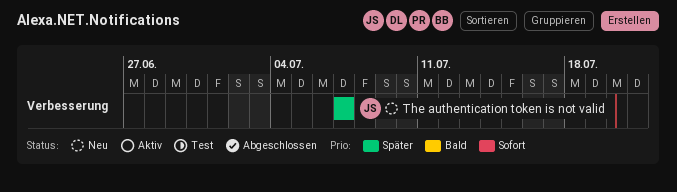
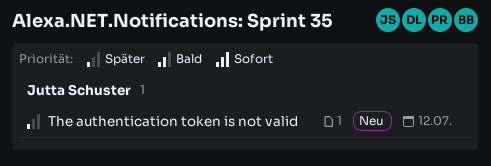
The authentication token is not valid, due: Jul 7 -> Jul 12

